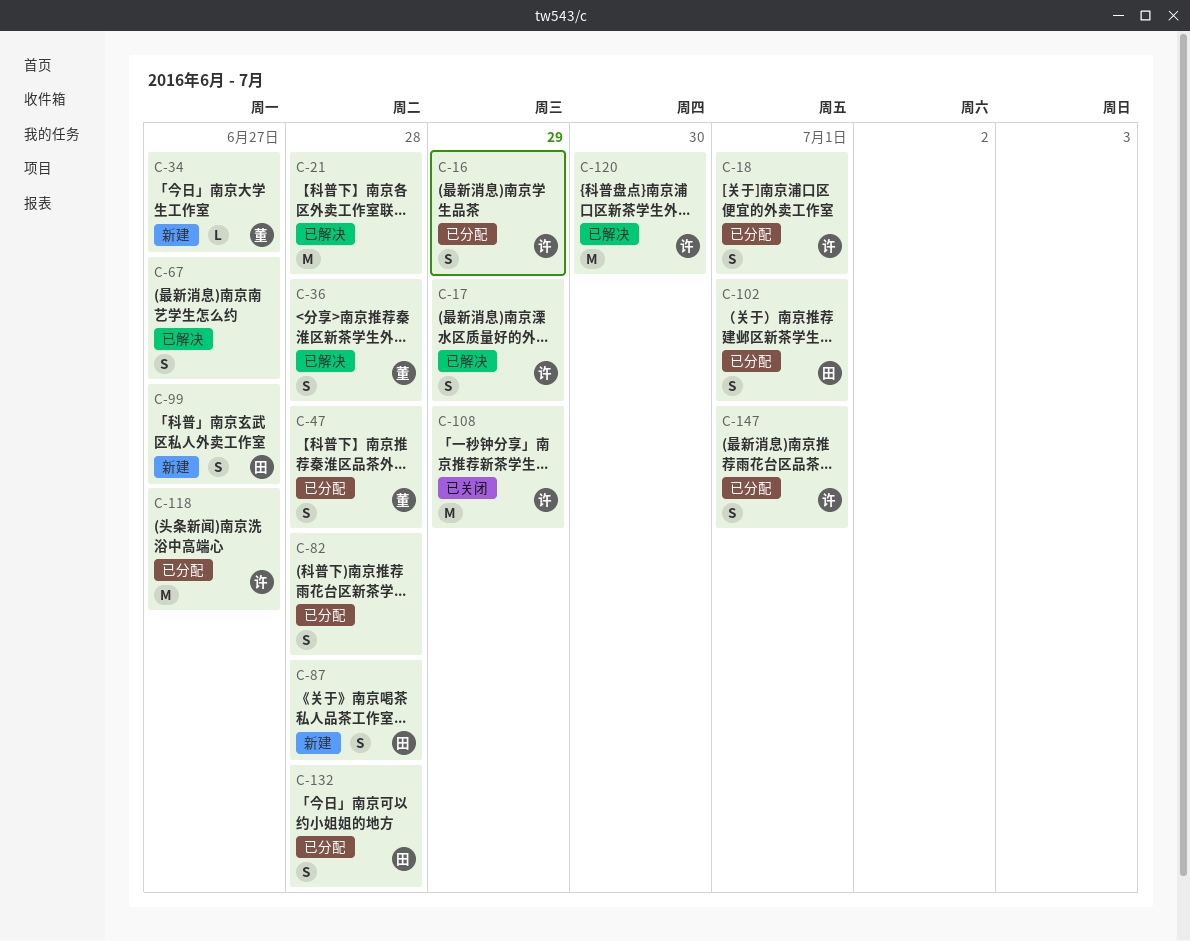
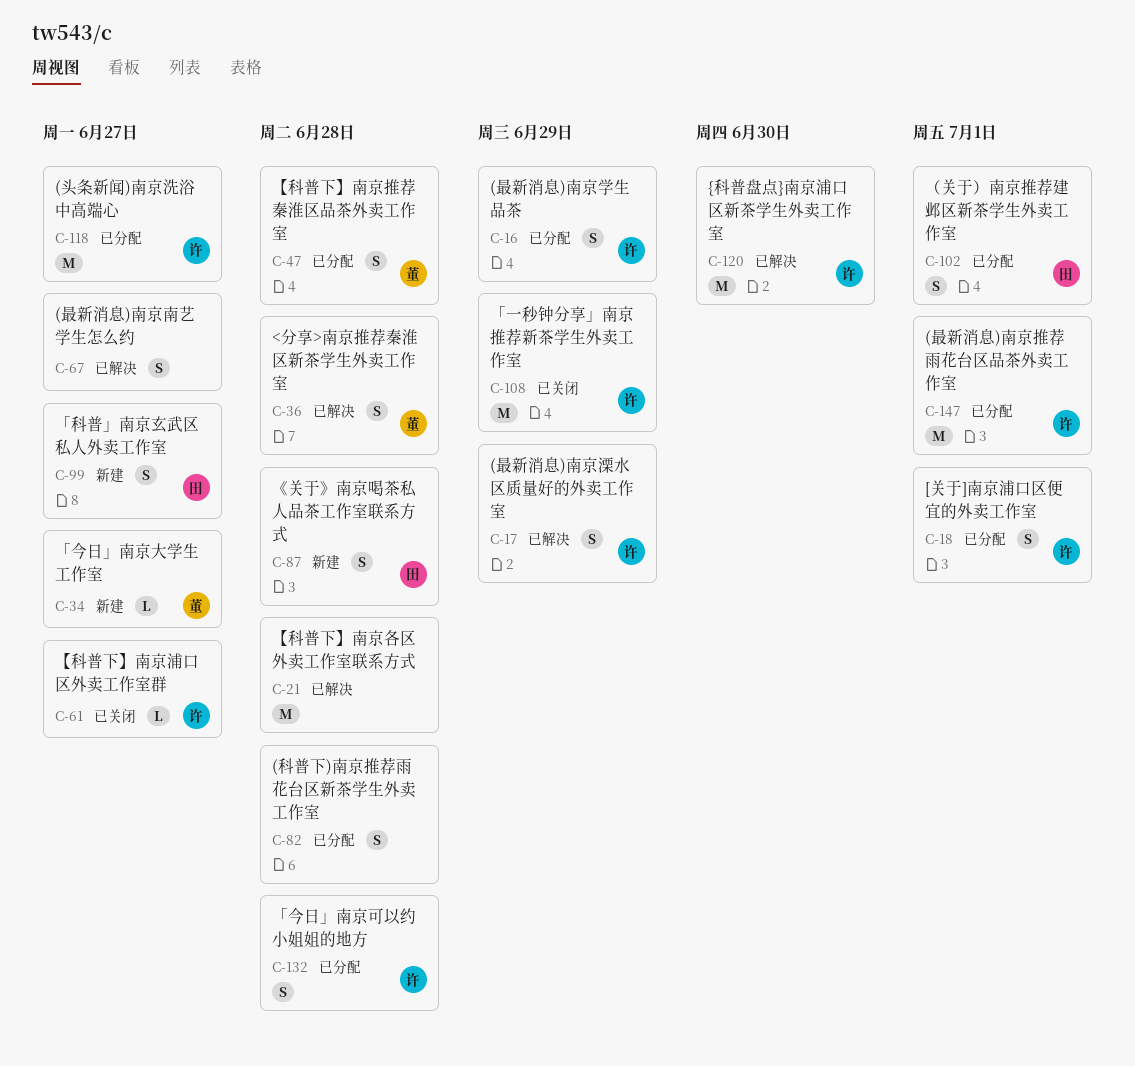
C-61: none -> present
C-132, owner: 田 -> 许
C-147, estimate: S -> M

